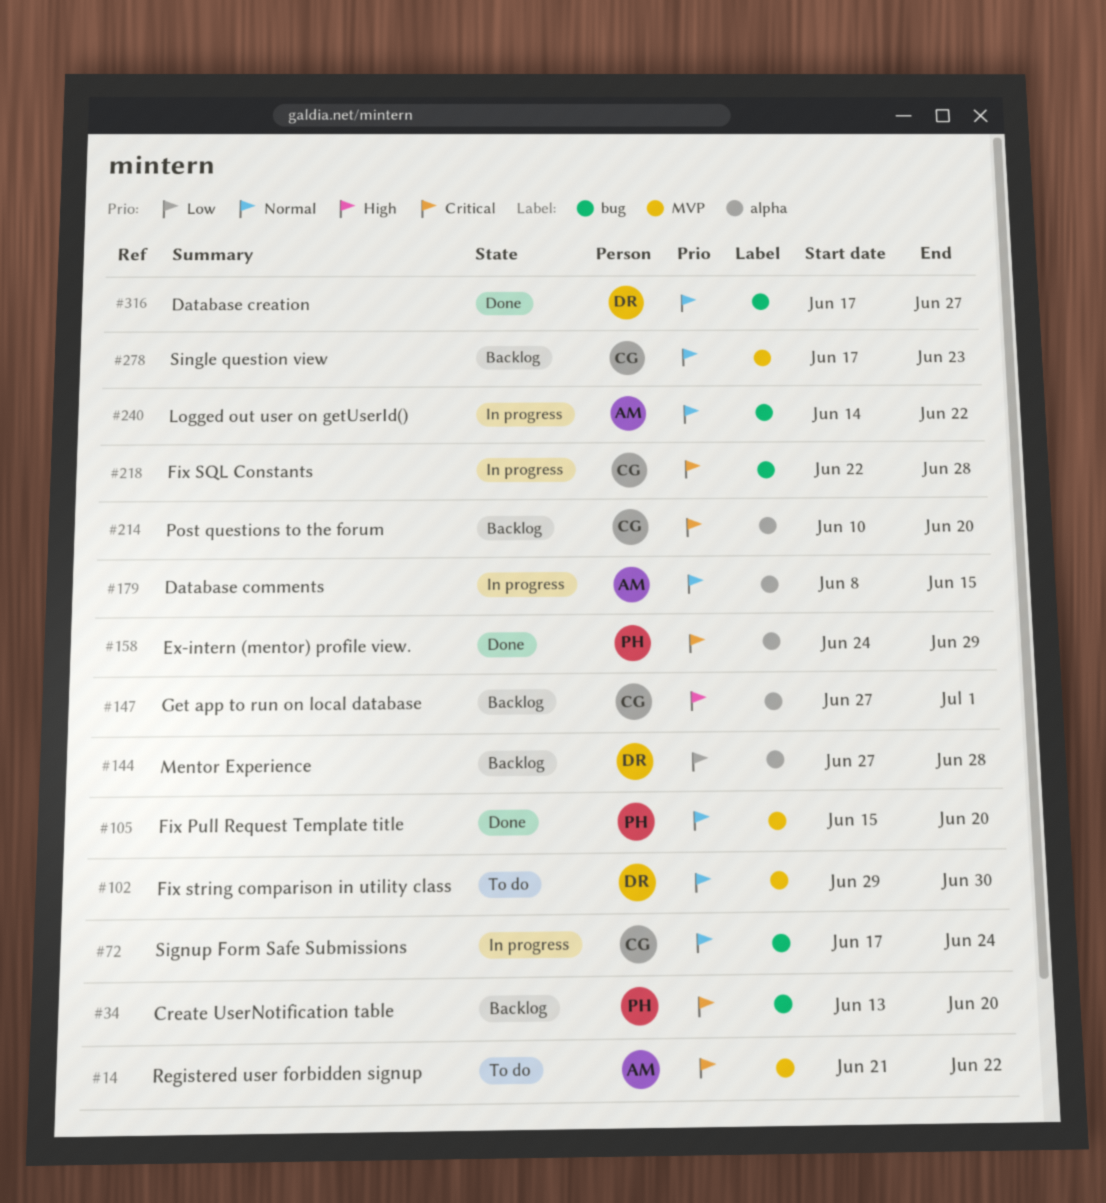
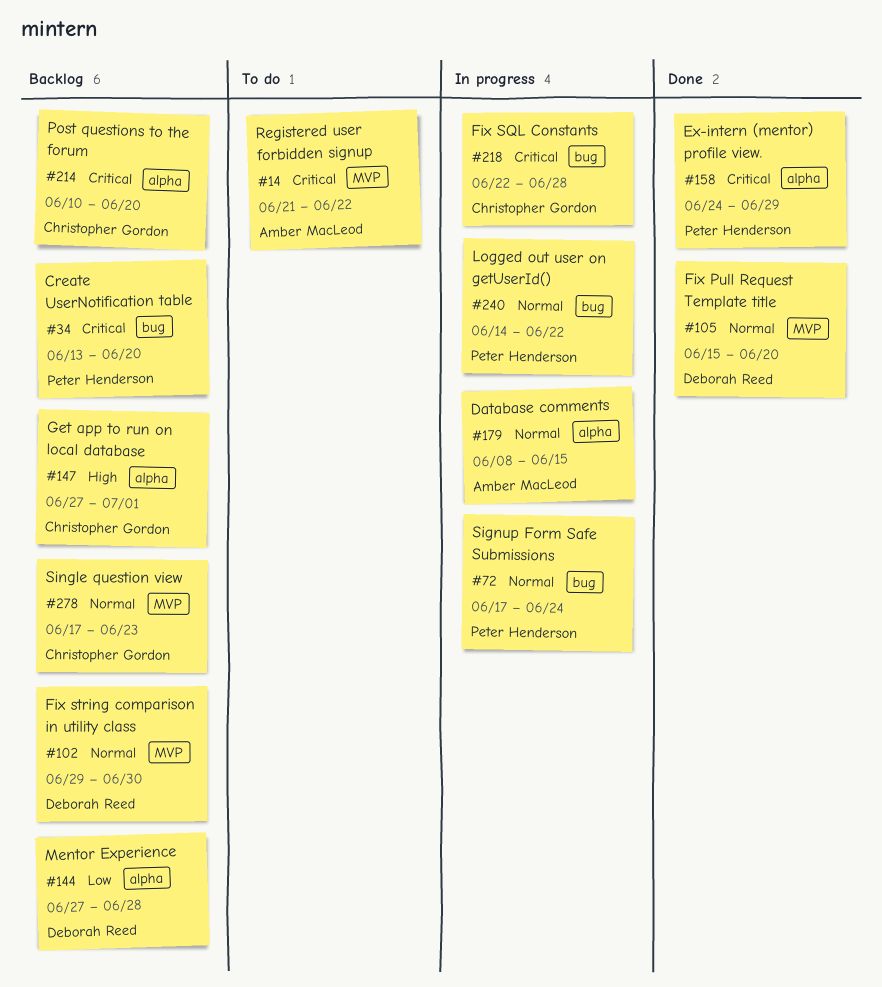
#72, owner: Christopher Gordon -> Peter Henderson
#102, status: To do -> Backlog
#105, owner: Peter Henderson -> Deborah Reed
#240, owner: Amber MacLeod -> Peter Henderson
#316: present -> none

